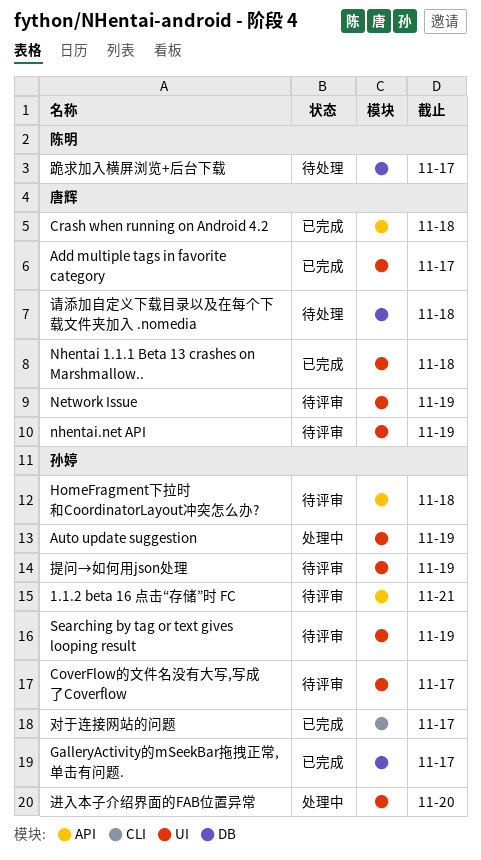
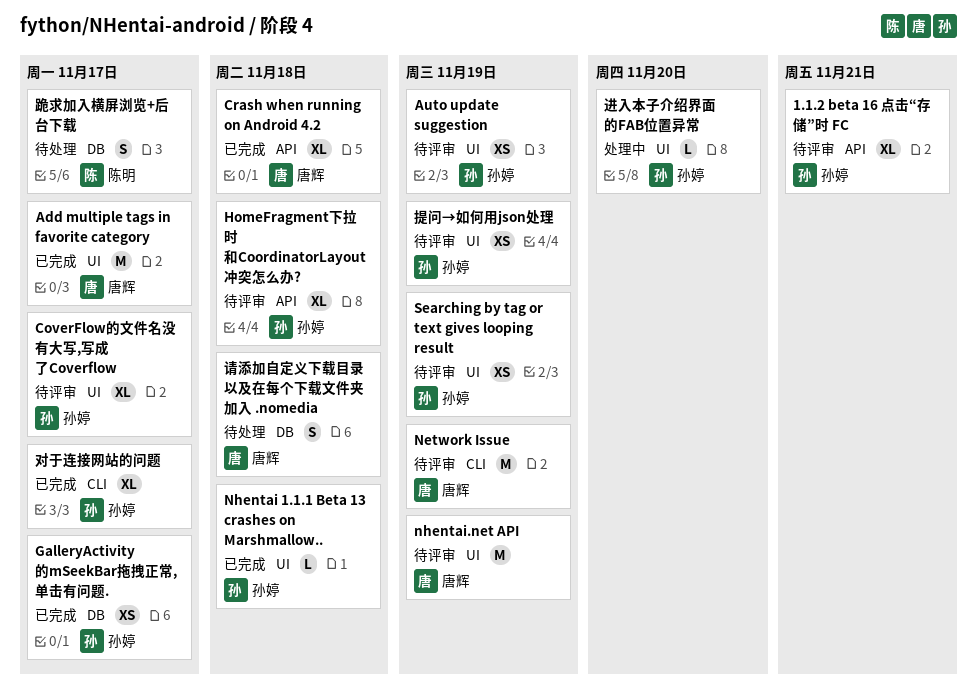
Auto update suggestion, status: 处理中 -> 待评审
Network Issue, label: UI -> CLI
Nhentai 1.1.1 Beta 13 crashes on Marshmallow.., owner: 唐辉 -> 孙婷

